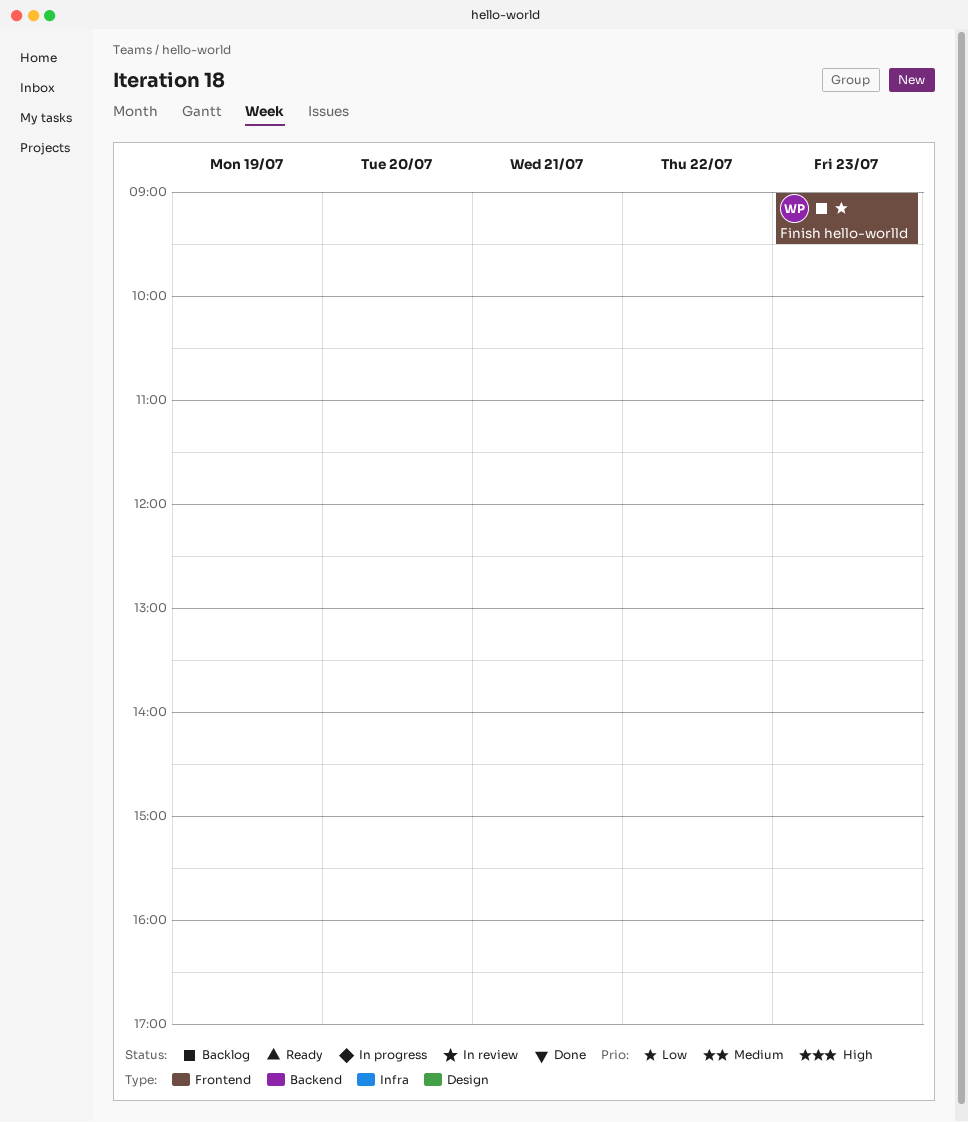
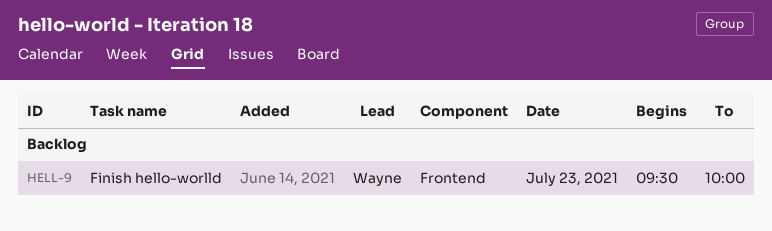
Finish hello-worlld, begins: 09:00 -> 09:30
Finish hello-worlld, ends: 09:30 -> 10:00

